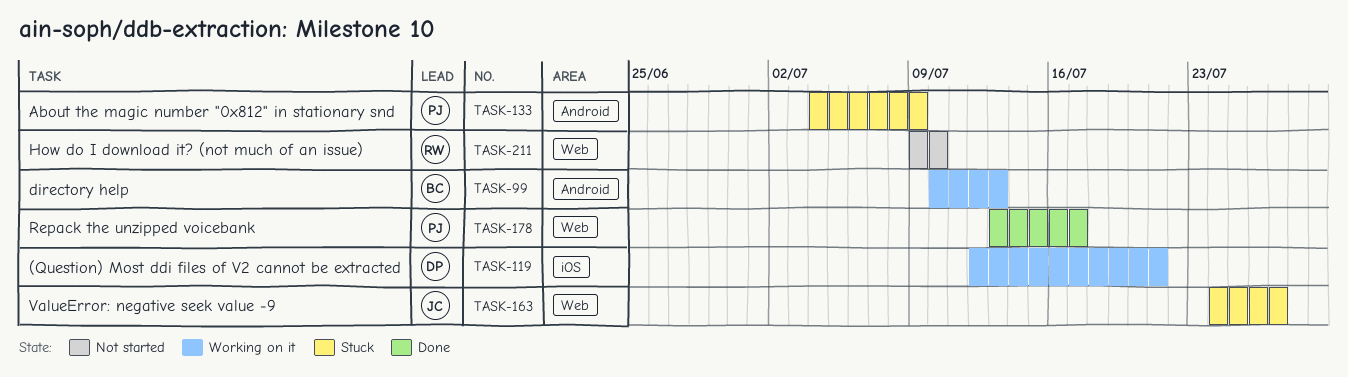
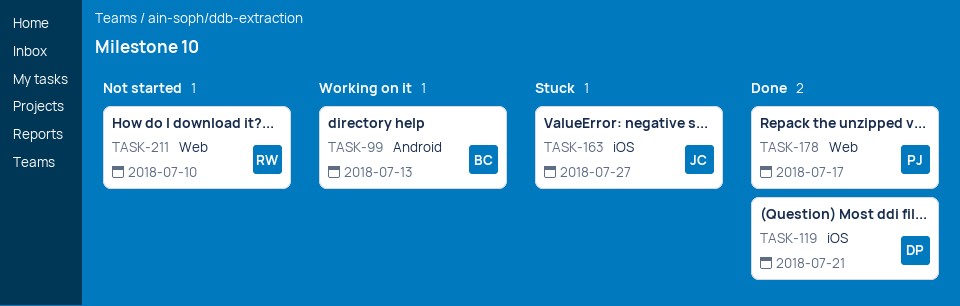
TASK-119, status: Working on it -> Done
TASK-133: present -> none
TASK-163, label: Web -> iOS

